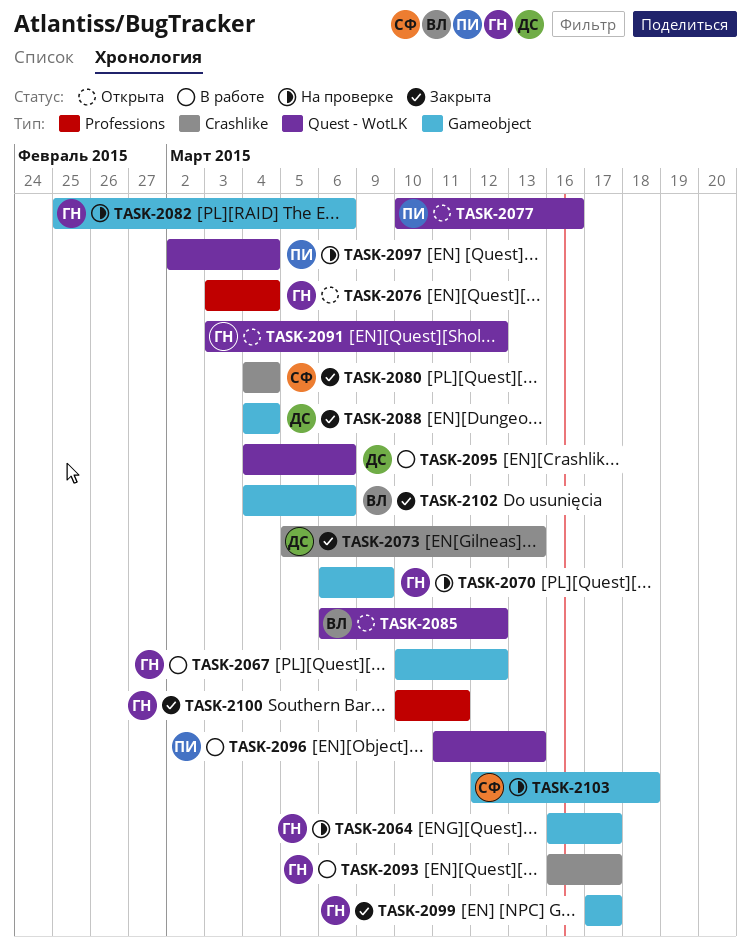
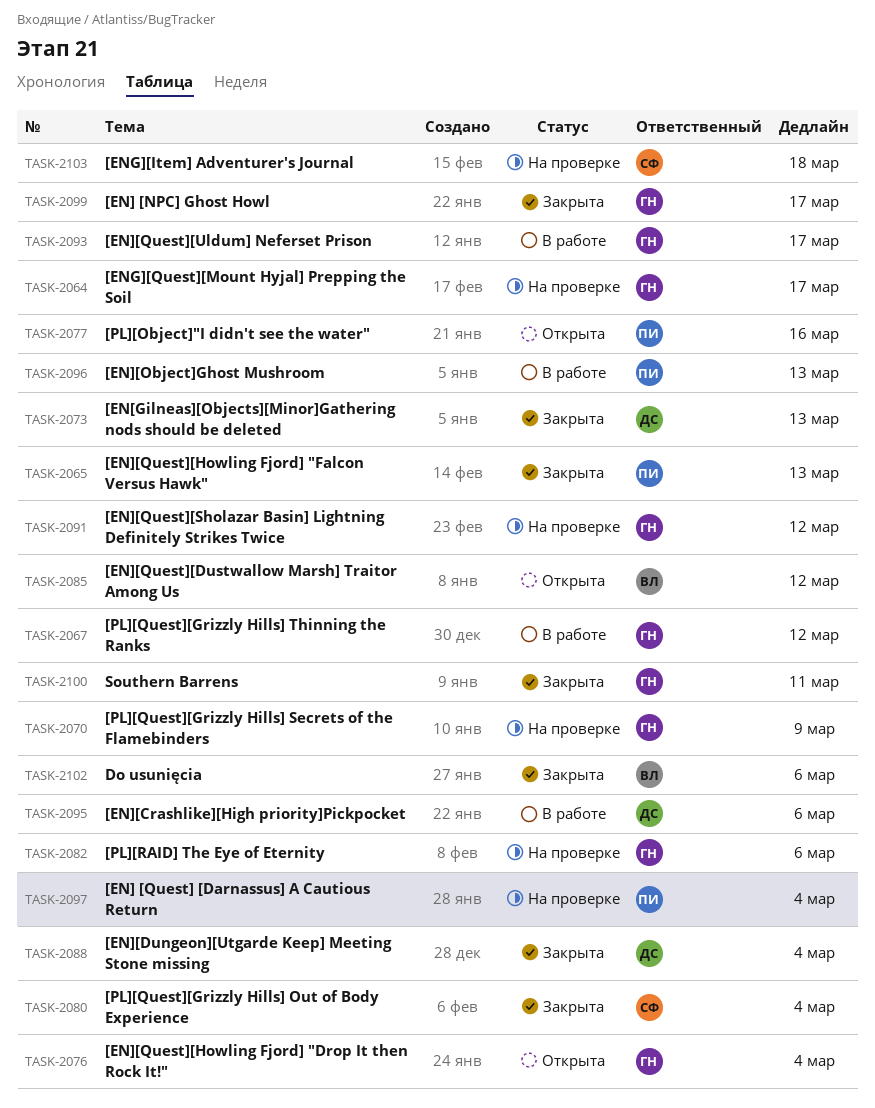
TASK-2065: none -> present
TASK-2091, status: Открыта -> На проверке

